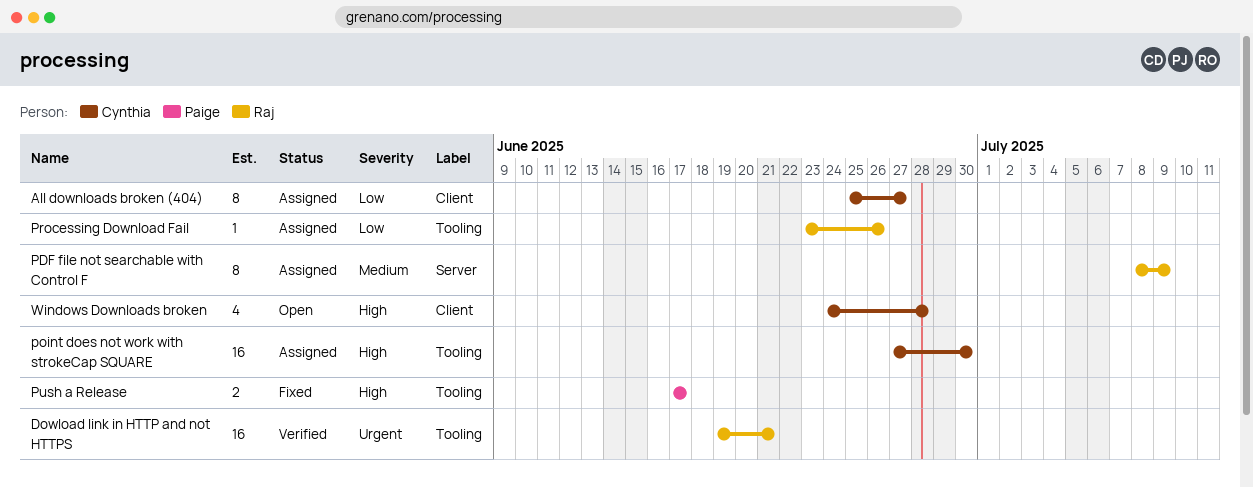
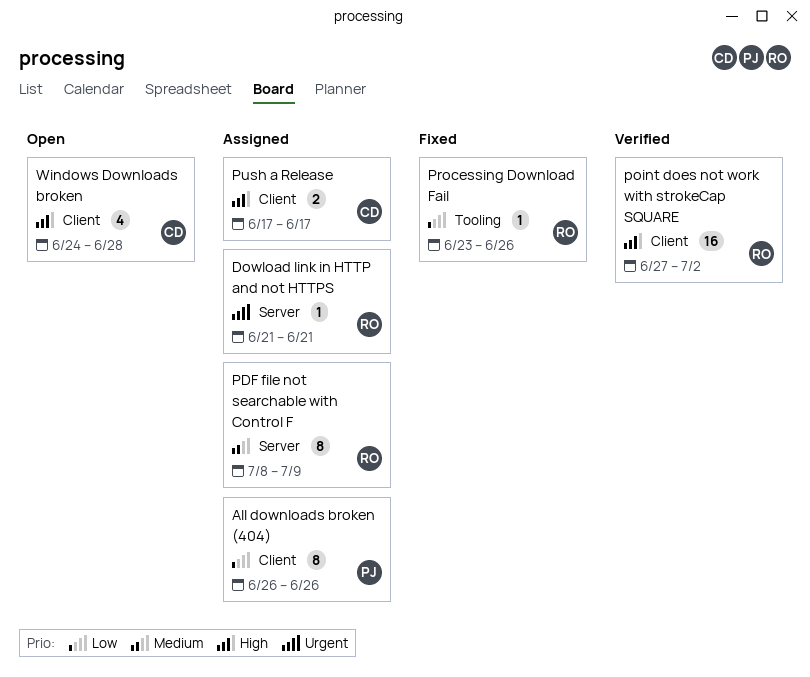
All downloads broken (404), owner: Cynthia -> Paige
All downloads broken (404), start: Jun 25 -> Jun 26
All downloads broken (404), due: Jun 27 -> Jun 26
Dowload link in HTTP and not HTTPS, status: Verified -> Assigned
Dowload link in HTTP and not HTTPS, label: Tooling -> Server
Dowload link in HTTP and not HTTPS, estimate: 16 -> 1
Dowload link in HTTP and not HTTPS, start: Jun 19 -> Jun 21
point does not work with strokeCap SQUARE, status: Assigned -> Verified
point does not work with strokeCap SQUARE, owner: Cynthia -> Raj
point does not work with strokeCap SQUARE, label: Tooling -> Client
point does not work with strokeCap SQUARE, due: Jun 30 -> Jul 2
Processing Download Fail, status: Assigned -> Fixed
Push a Release, status: Fixed -> Assigned
Push a Release, owner: Paige -> Cynthia
Push a Release, label: Tooling -> Client

